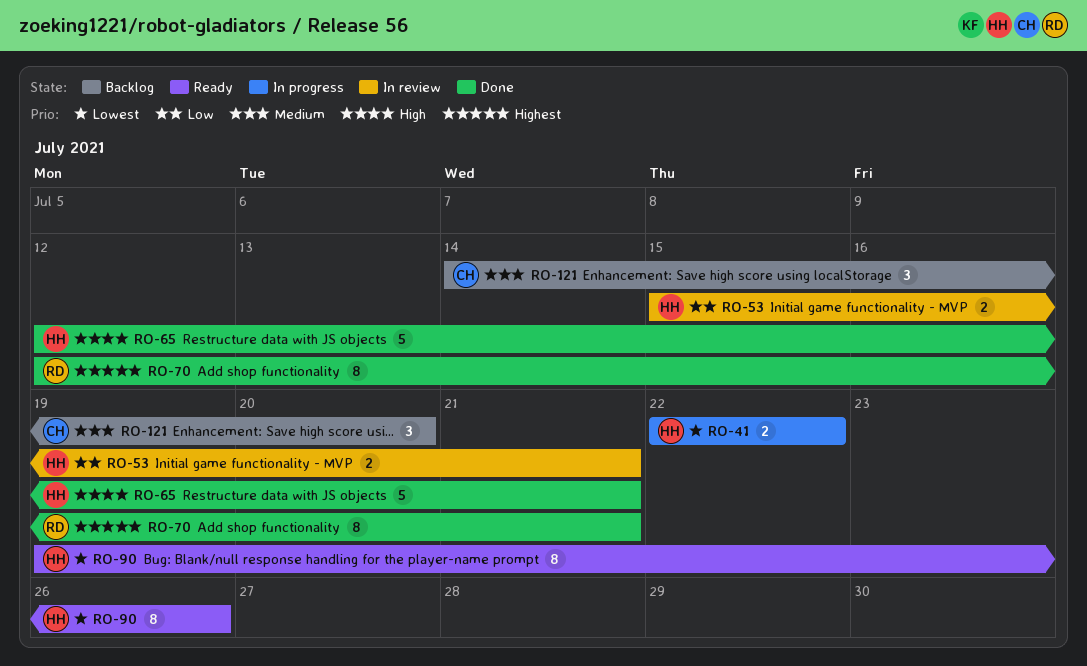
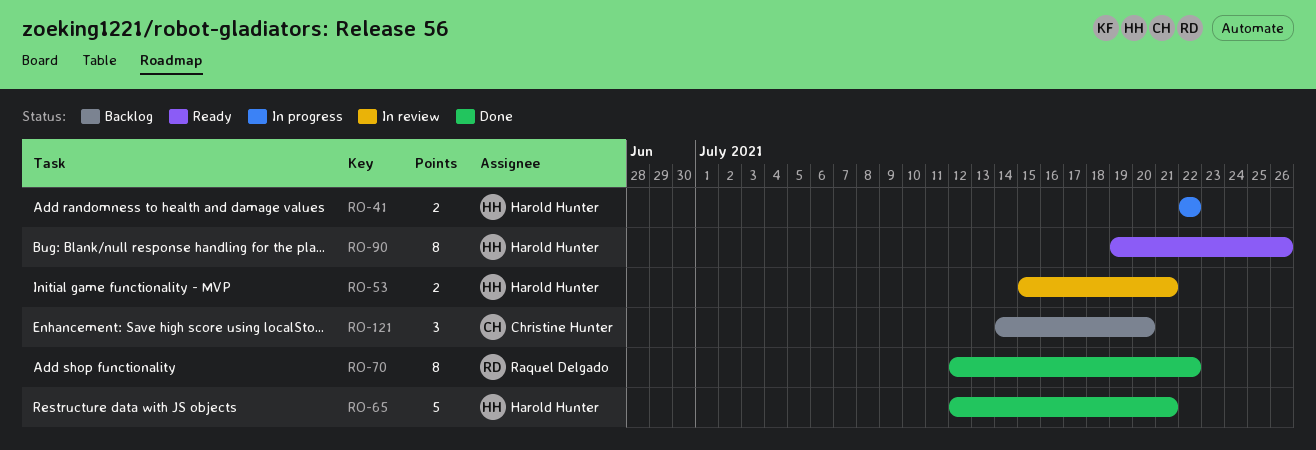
RO-70, due: Jul 21 -> Jul 22

